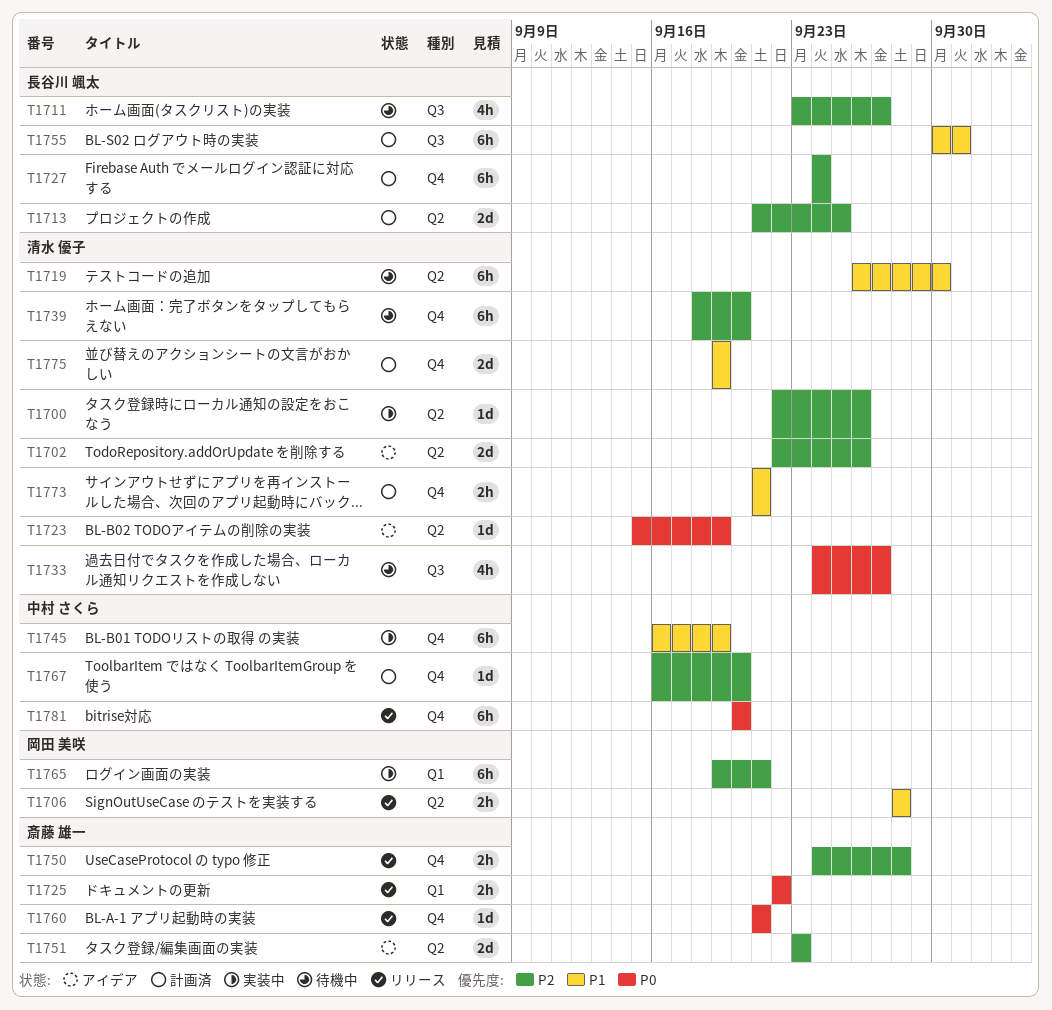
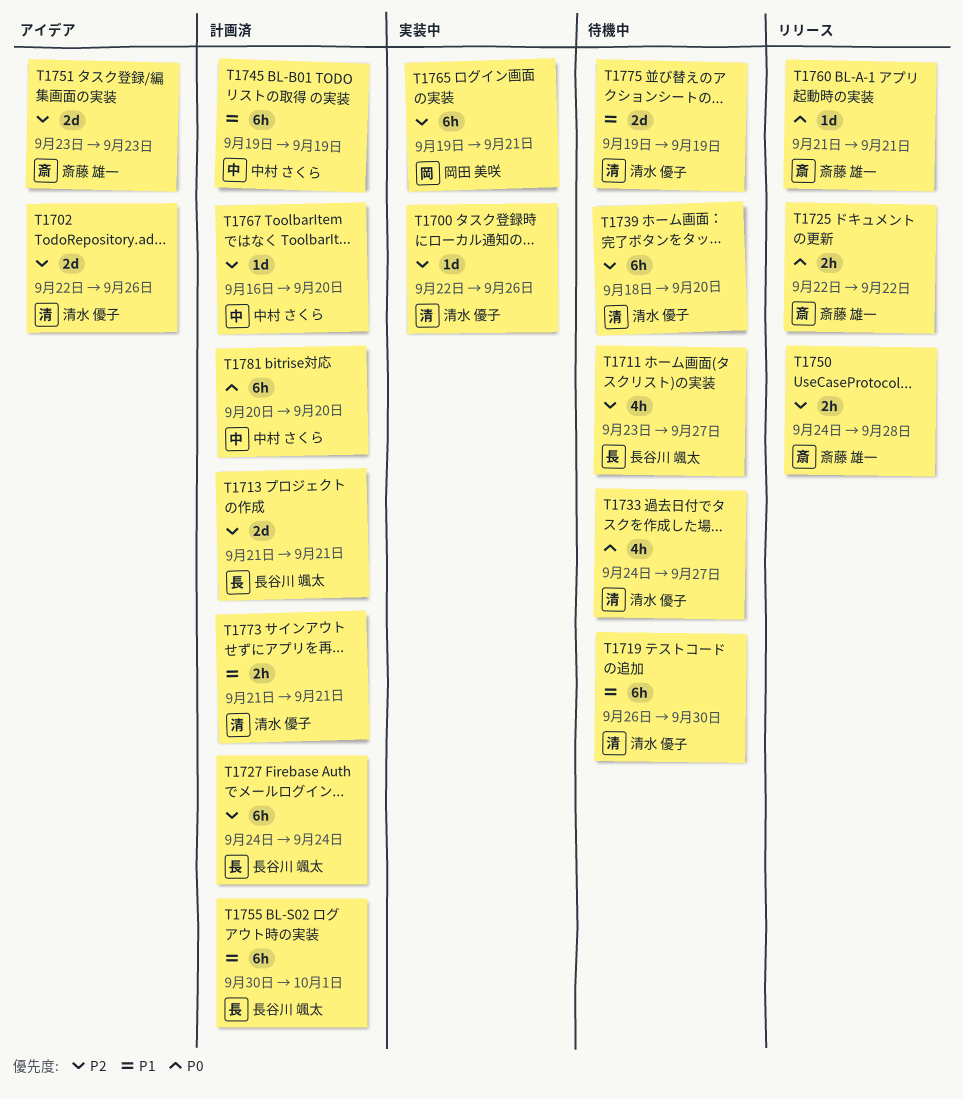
T1706: present -> none
T1713, due: Sep 25 -> Sep 21
T1723: present -> none
T1745, status: 実装中 -> 計画済
T1745, start: Sep 16 -> Sep 19
T1775, status: 計画済 -> 待機中
T1781, status: リリース -> 計画済

